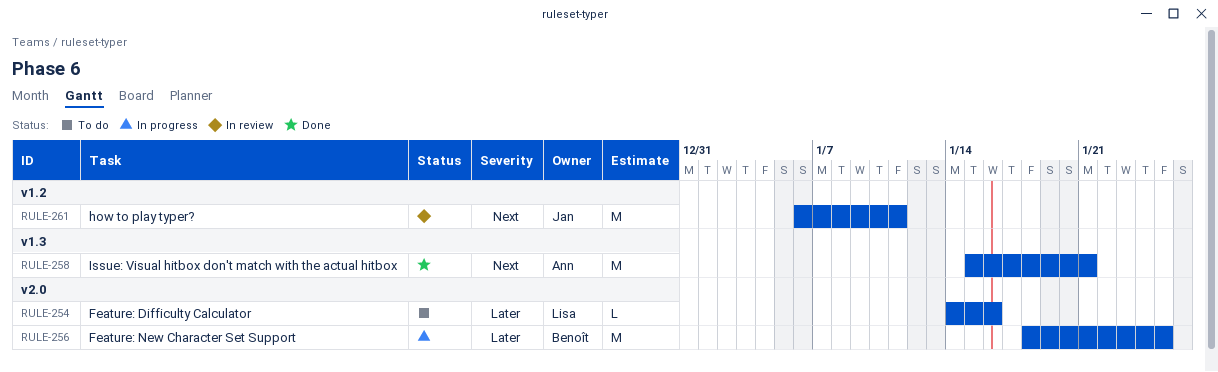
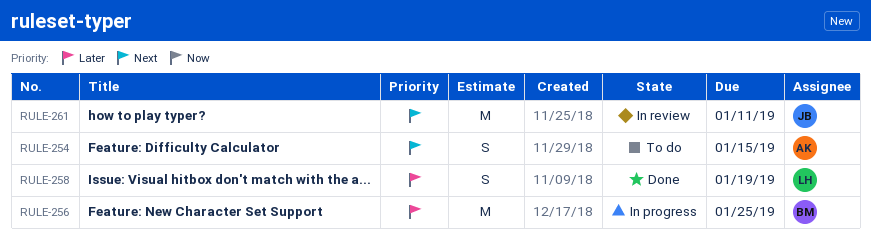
RULE-254, owner: Lisa -> Ann
RULE-254, priority: Later -> Next
RULE-254, estimate: L -> S
RULE-254, due: Jan 16 -> Jan 15
RULE-258, owner: Ann -> Lisa
RULE-258, priority: Next -> Later
RULE-258, estimate: M -> S
RULE-258, due: Jan 21 -> Jan 19

